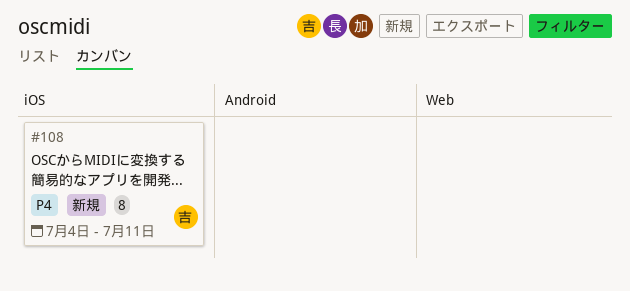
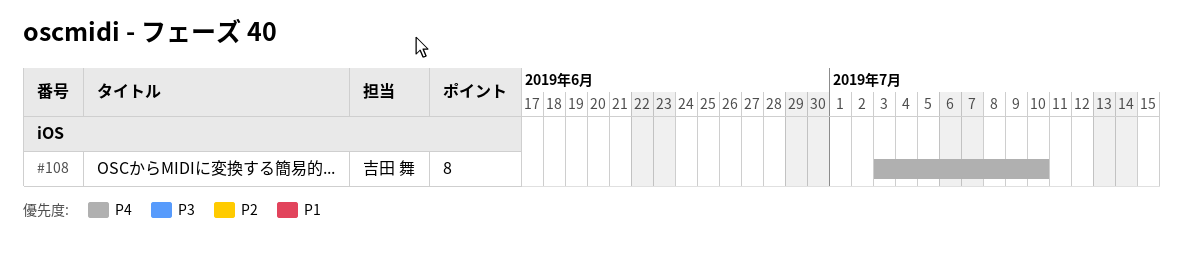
#108, start: Jul 4 -> Jul 3
#108, due: Jul 11 -> Jul 10

